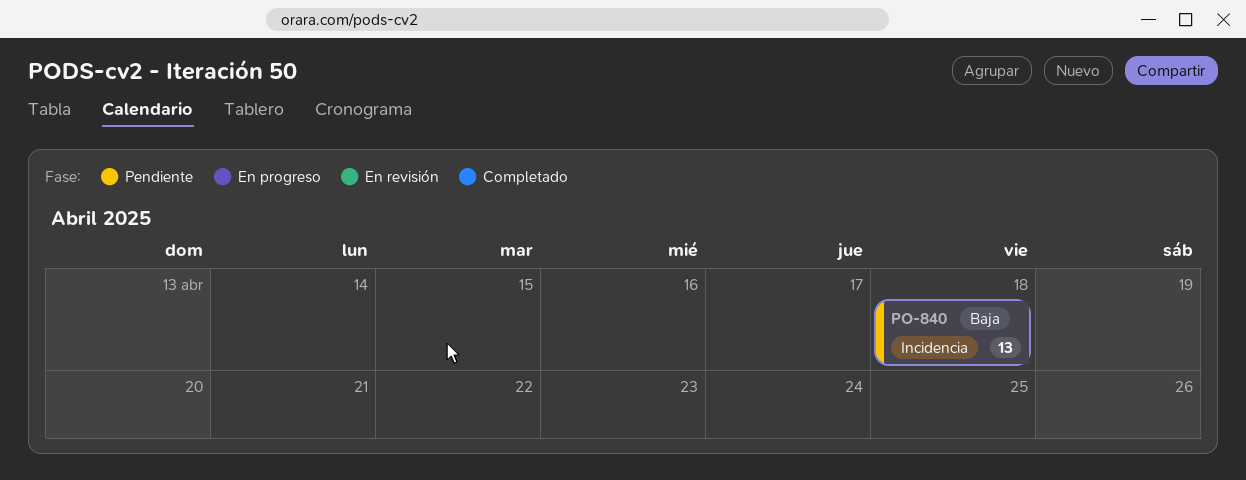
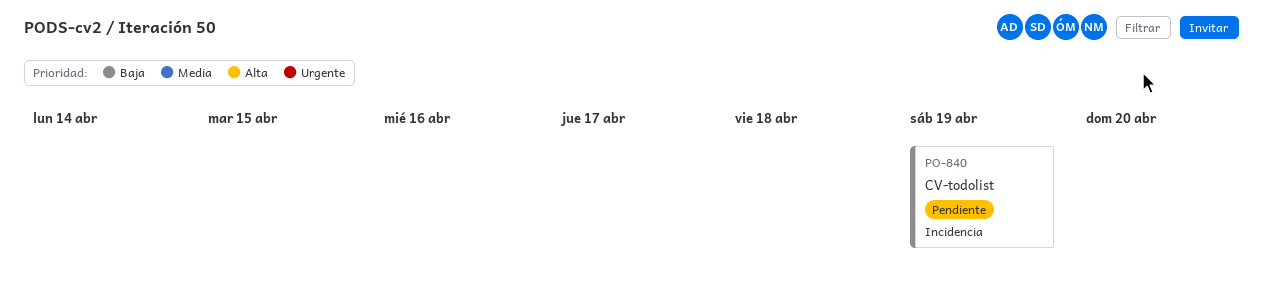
PO-840, due: Apr 18 -> Apr 19

